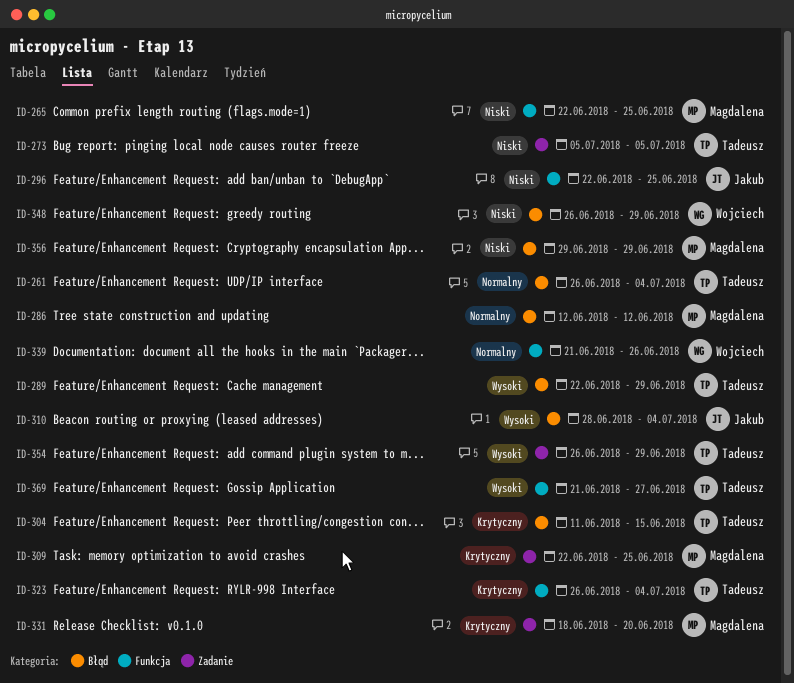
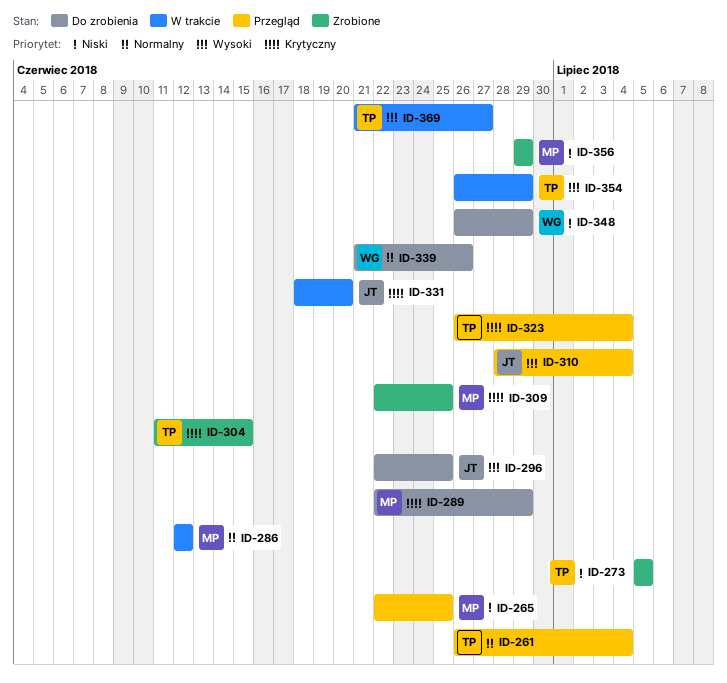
ID-289, owner: Tadeusz -> Magdalena
ID-289, priority: Wysoki -> Krytyczny
ID-296, priority: Niski -> Wysoki
ID-331, owner: Magdalena -> Jakub

